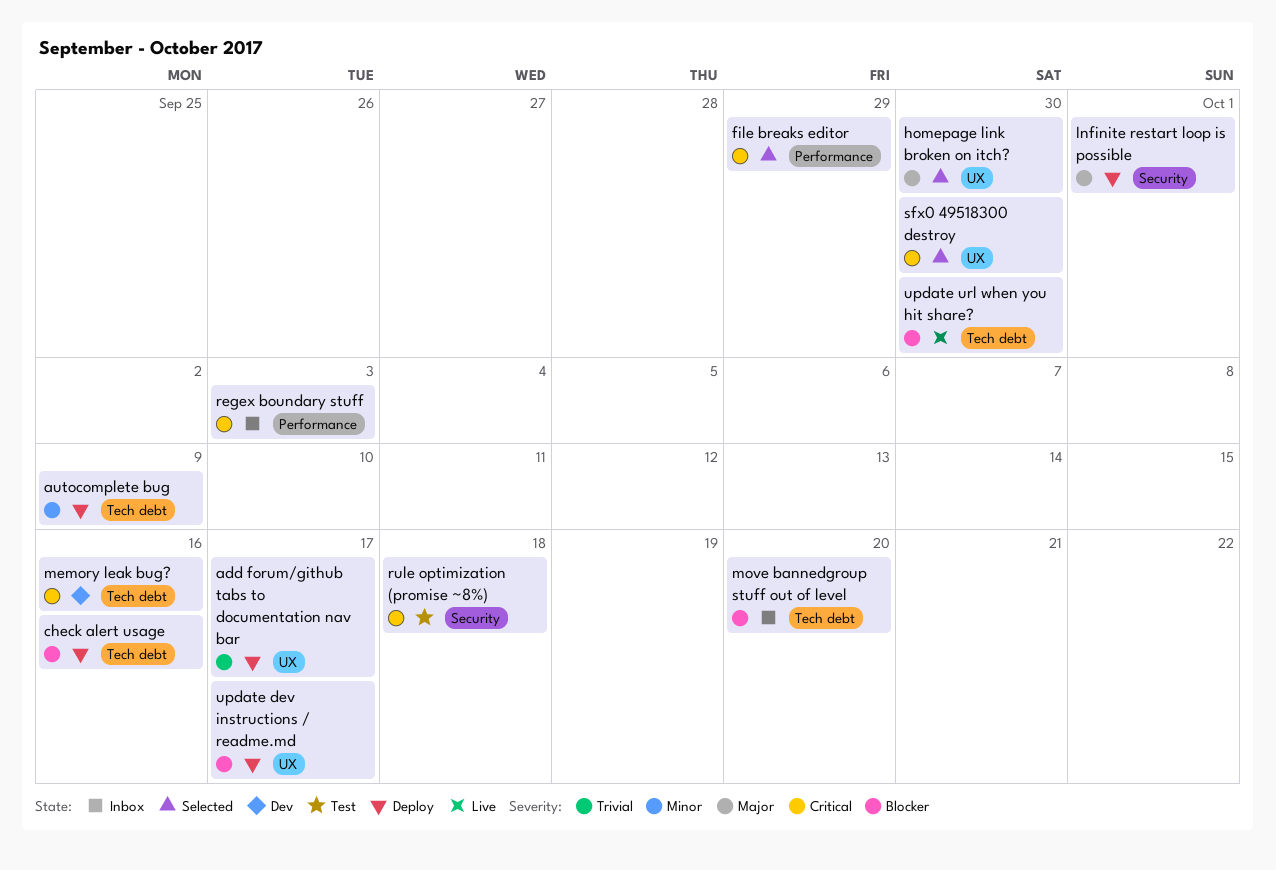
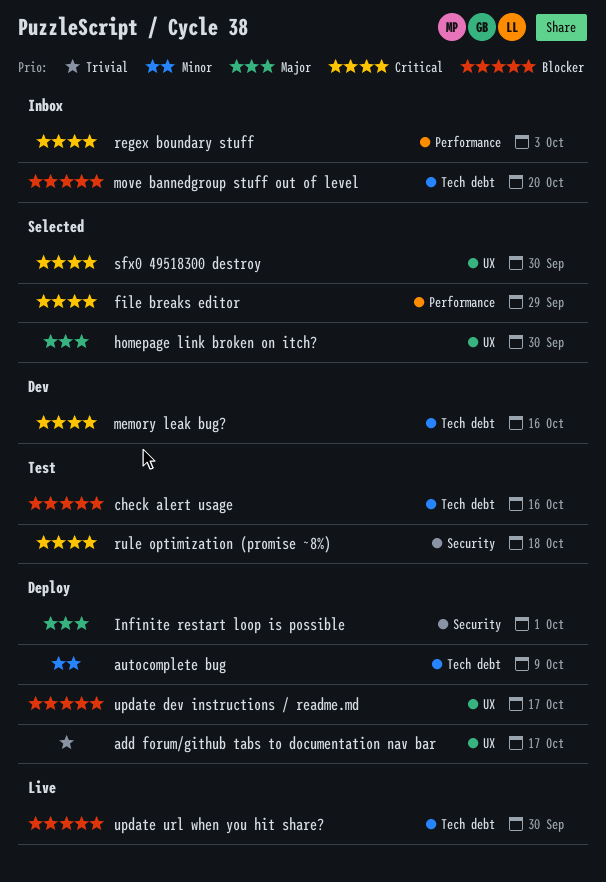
check alert usage, status: Deploy -> Test

